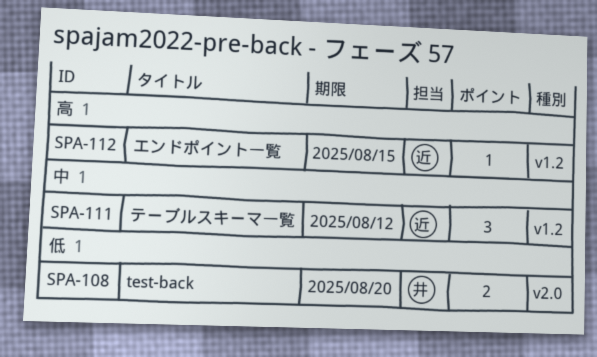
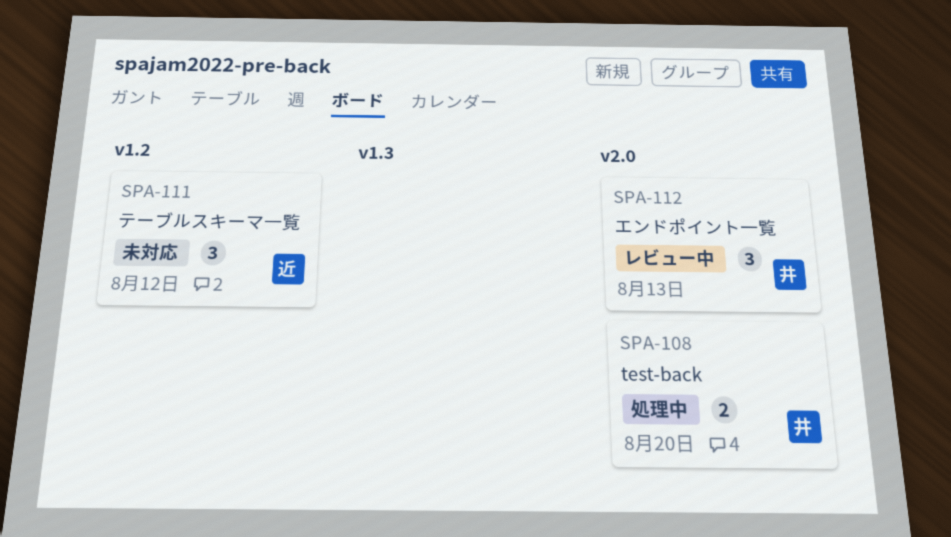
SPA-112, owner: 近 -> 井
SPA-112, label: v1.2 -> v2.0
SPA-112, estimate: 1 -> 3
SPA-112, due: Aug 15 -> Aug 13

